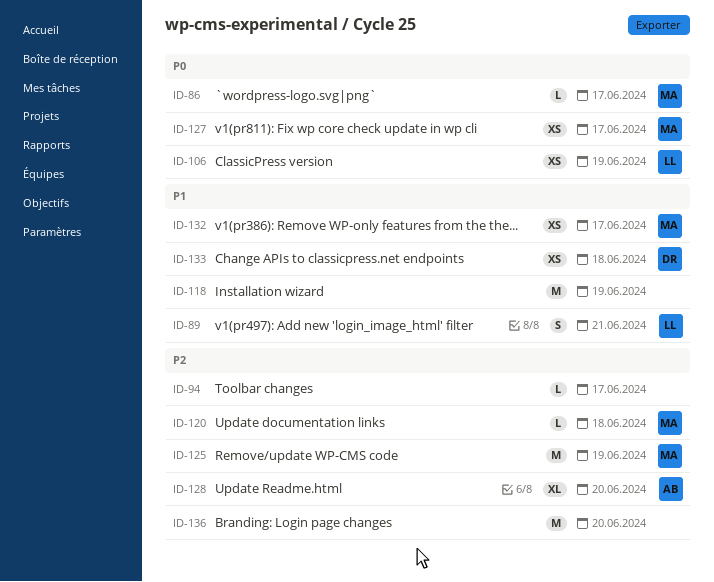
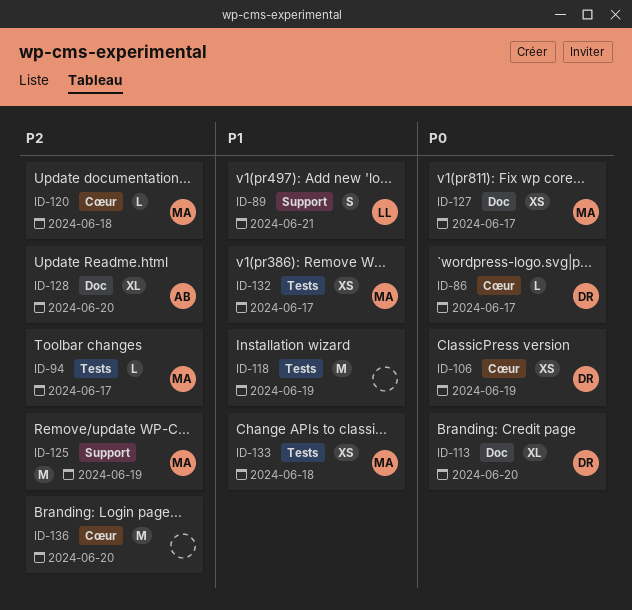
ID-86, owner: MA -> DR
ID-94, owner: none -> MA
ID-106, owner: LL -> DR
ID-113: none -> present
ID-133, owner: DR -> MA

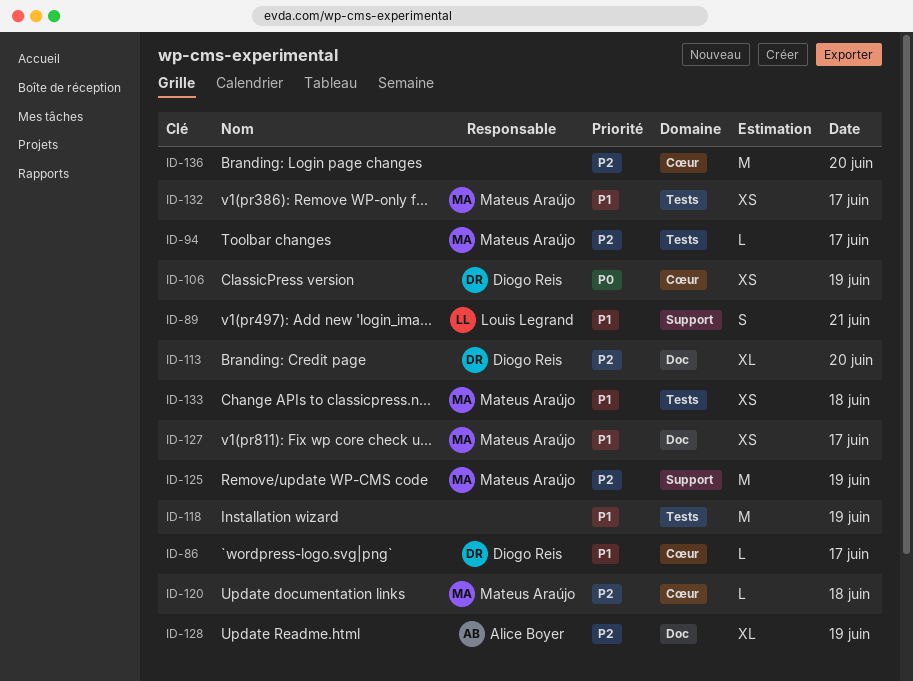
ID-86, priority: P0 -> P1
ID-113, priority: P0 -> P2
ID-127, priority: P0 -> P1
ID-128, day: Jun 20 -> Jun 19

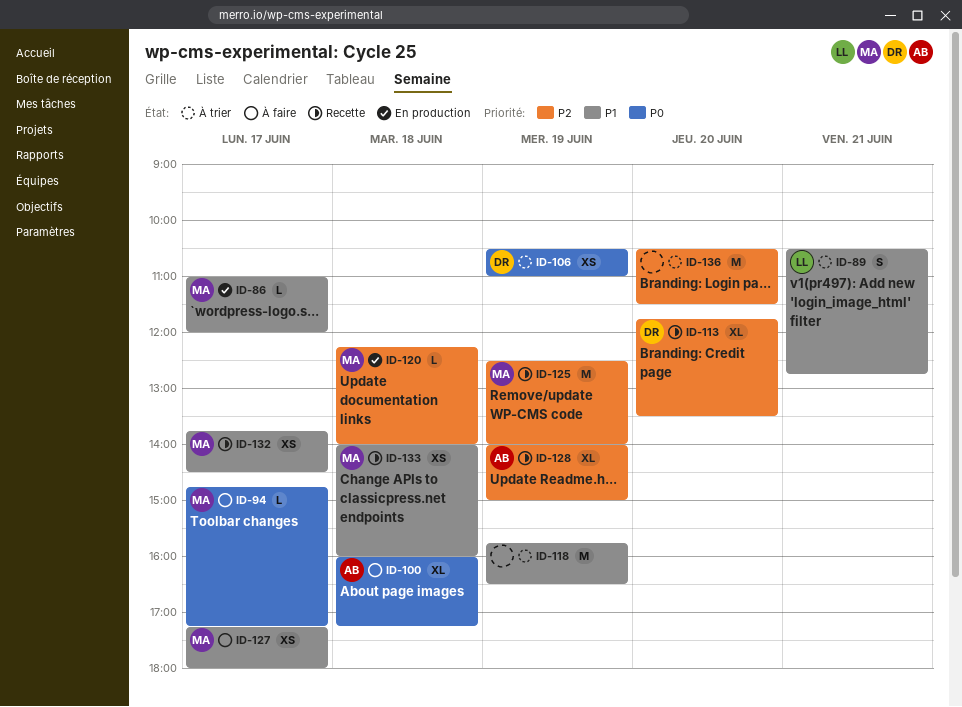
ID-86, owner: Diogo Reis -> Mateus Araújo
ID-94, priority: P2 -> P0
ID-100: none -> present

